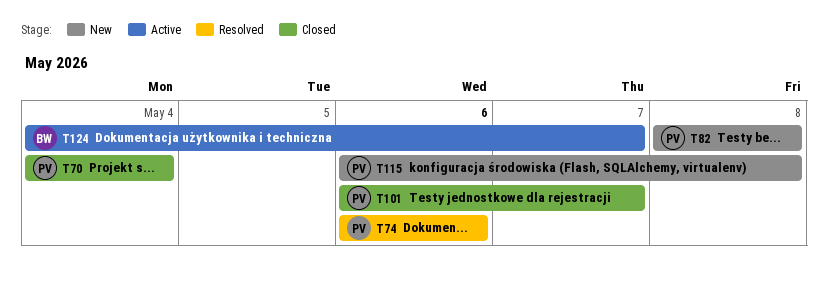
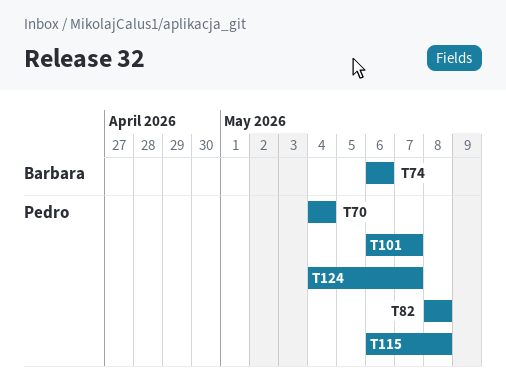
T74, owner: Pedro -> Barbara
T124, owner: Barbara -> Pedro

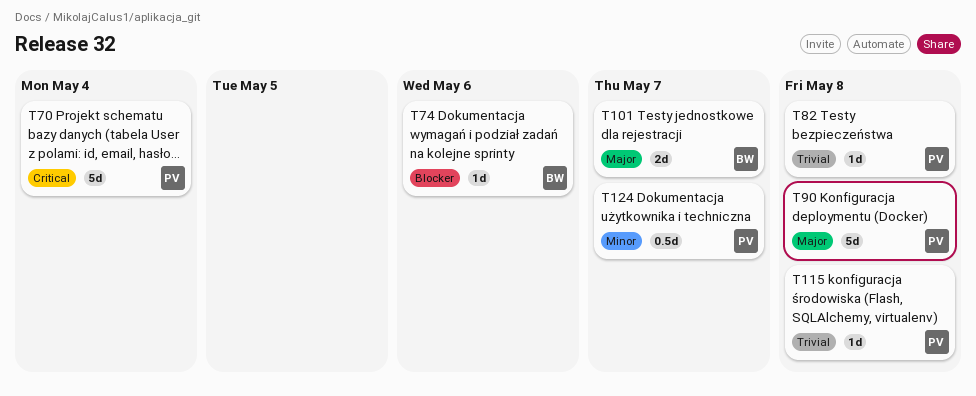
T90: none -> present
T101, owner: Pedro -> Barbara

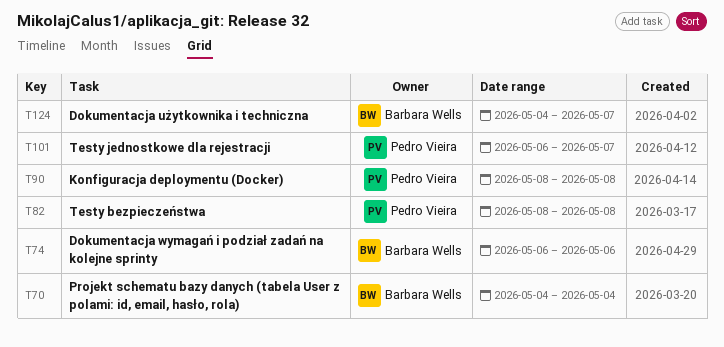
T70, owner: Pedro Vieira -> Barbara Wells
T101, owner: Barbara Wells -> Pedro Vieira
T115: present -> none
T124, owner: Pedro Vieira -> Barbara Wells

